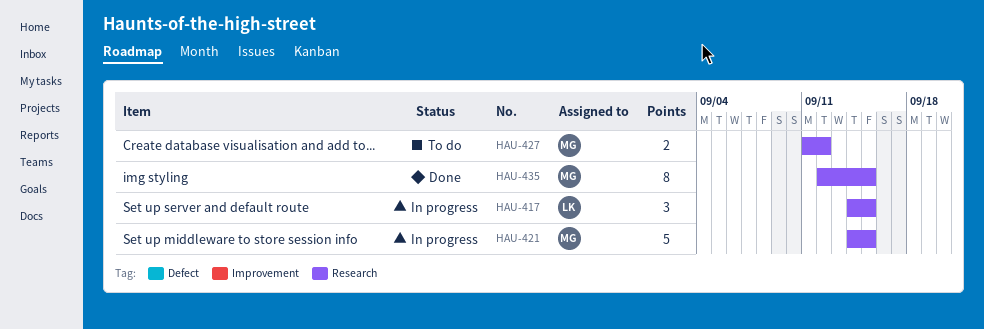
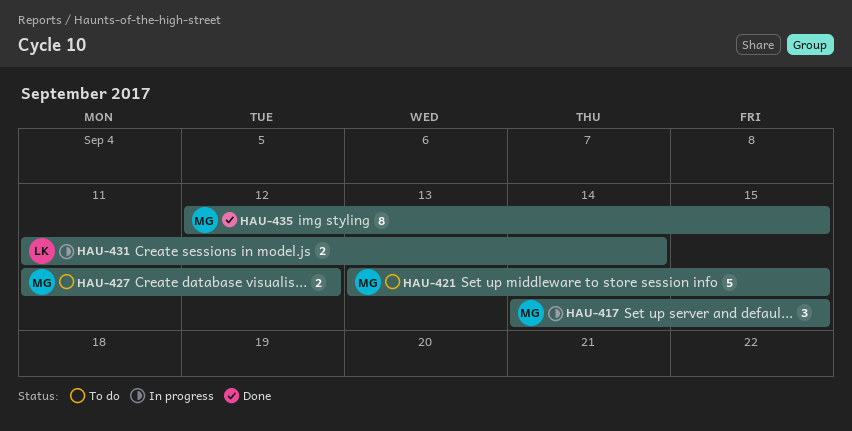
HAU-417, owner: LK -> MG
HAU-421, status: In progress -> To do
HAU-421, start: Sep 14 -> Sep 13
HAU-431: none -> present

